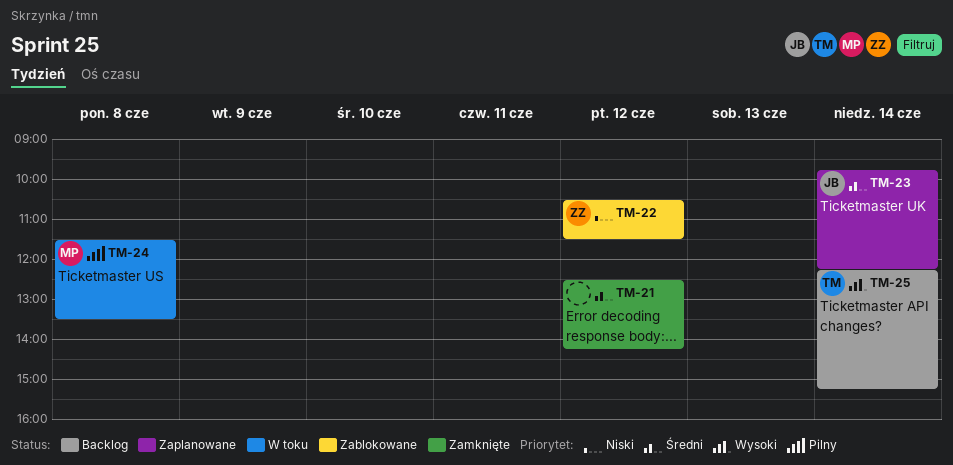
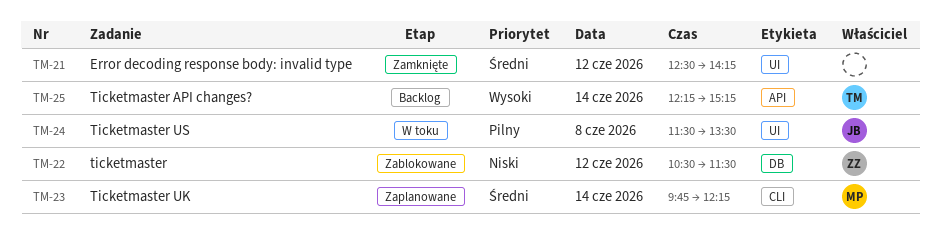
TM-23, owner: JB -> MP
TM-24, owner: MP -> JB

